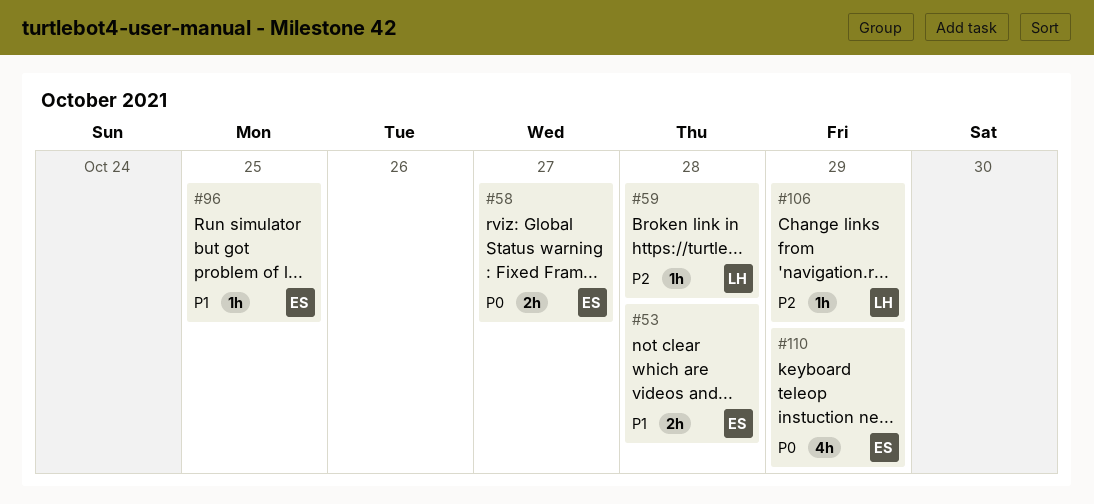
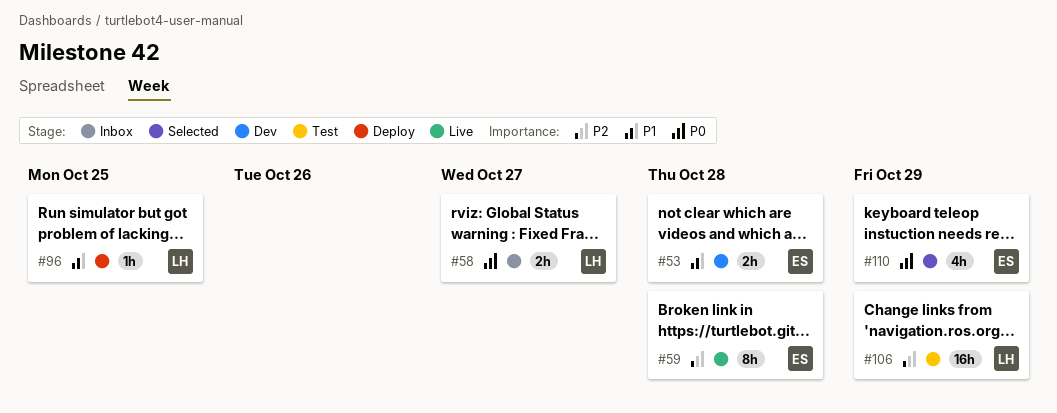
#58, owner: ES -> LH
#59, owner: LH -> ES
#59, estimate: 1h -> 8h
#96, owner: ES -> LH
#106, estimate: 1h -> 16h

